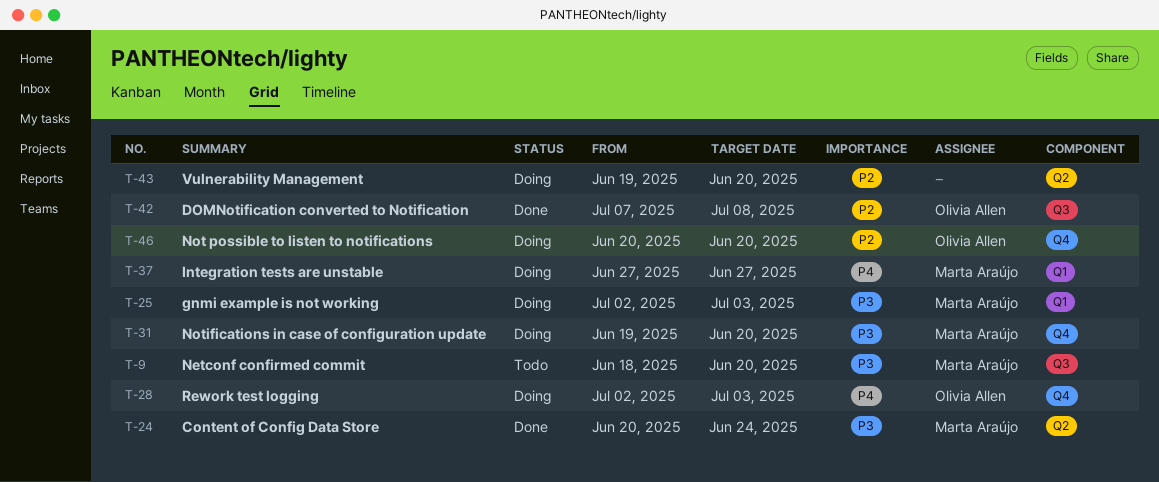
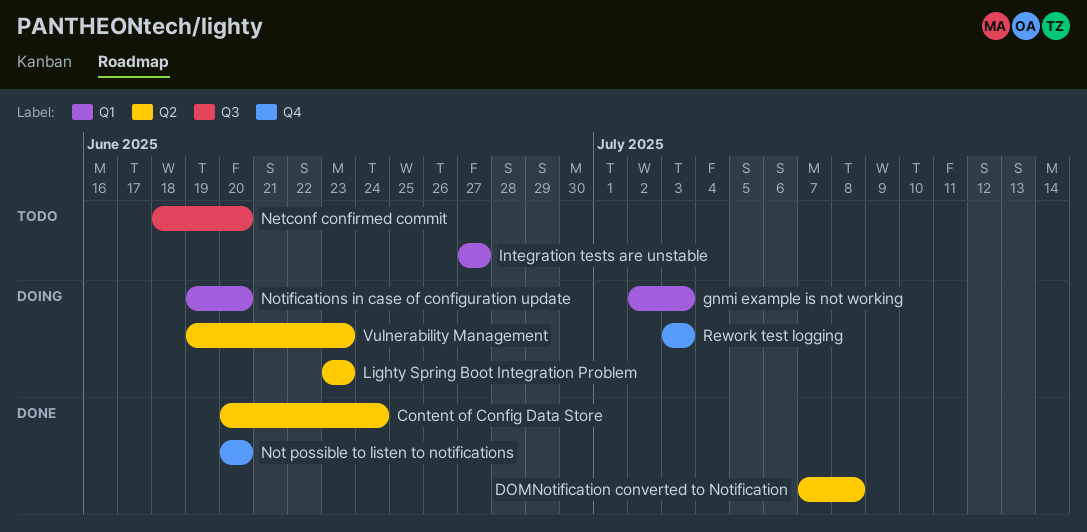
DOMNotification converted to Notification, label: Q3 -> Q2
Integration tests are unstable, status: Doing -> Todo
Lighty Spring Boot Integration Problem: none -> present
Not possible to listen to notifications, status: Doing -> Done
Notifications in case of configuration update, label: Q4 -> Q1
Rework test logging, start: Jul 2 -> Jul 3
Vulnerability Management, due: Jun 20 -> Jun 23

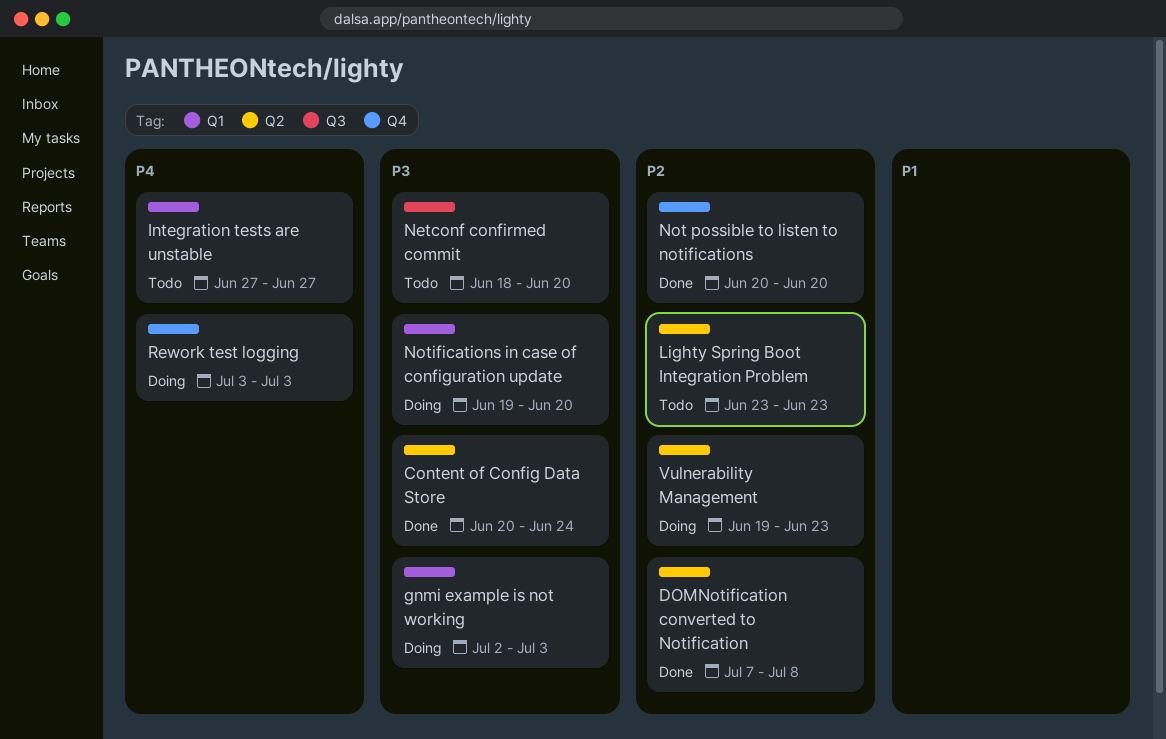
Lighty Spring Boot Integration Problem, status: Doing -> Todo

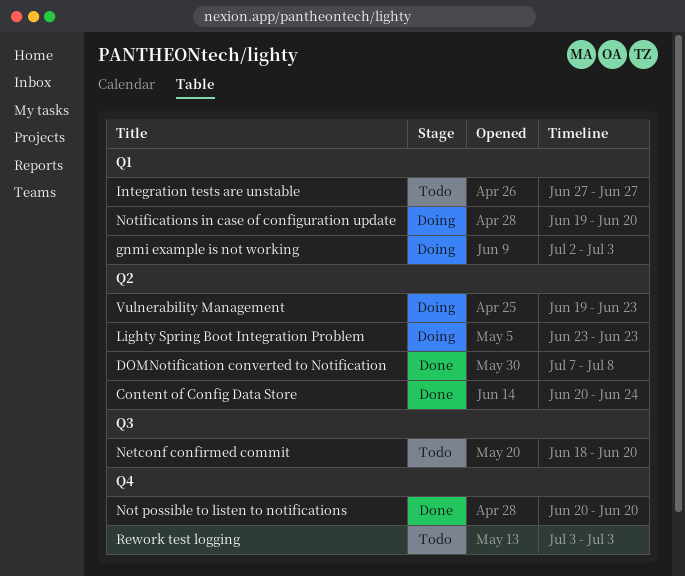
Lighty Spring Boot Integration Problem, status: Todo -> Doing
Rework test logging, status: Doing -> Todo

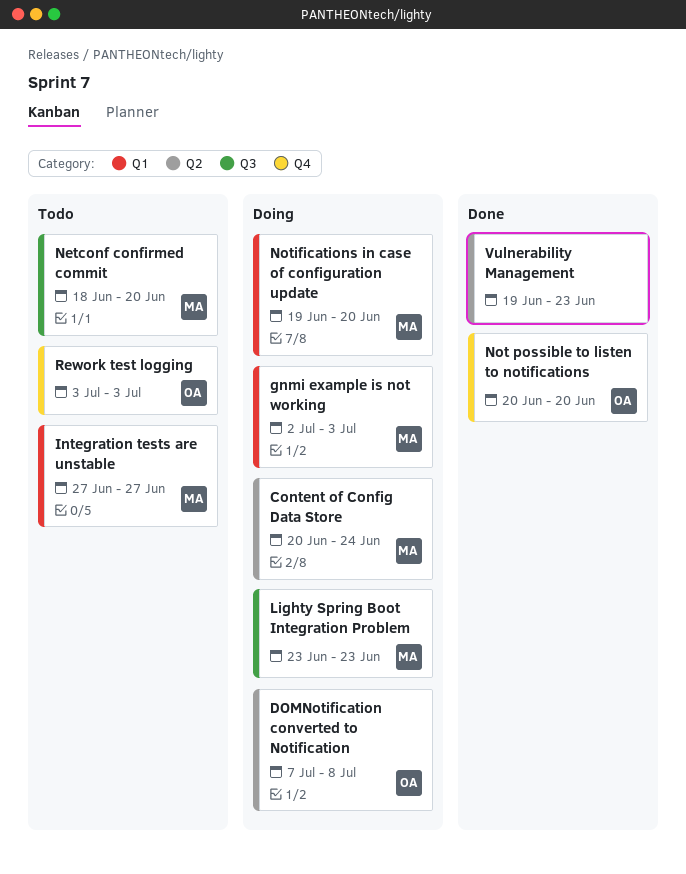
Content of Config Data Store, status: Done -> Doing
DOMNotification converted to Notification, status: Done -> Doing
Lighty Spring Boot Integration Problem, label: Q2 -> Q3
Vulnerability Management, status: Doing -> Done

